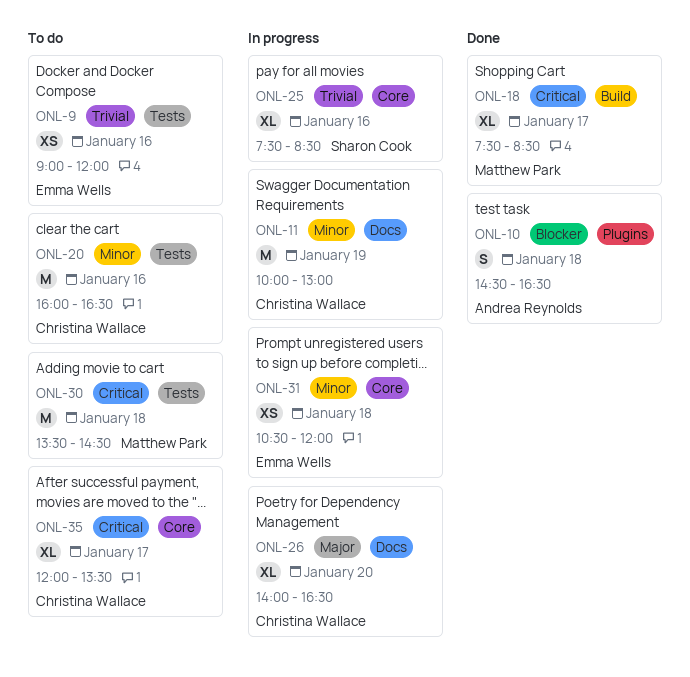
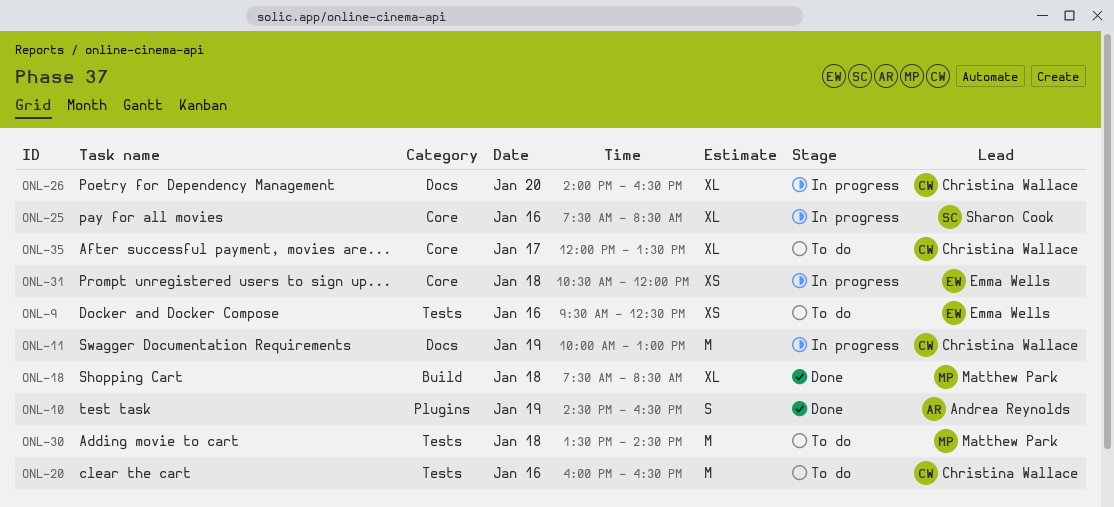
ONL-9, begins: 09:00 -> 09:30
ONL-9, ends: 12:00 -> 12:30
ONL-10, day: Jan 18 -> Jan 19
ONL-18, day: Jan 17 -> Jan 18

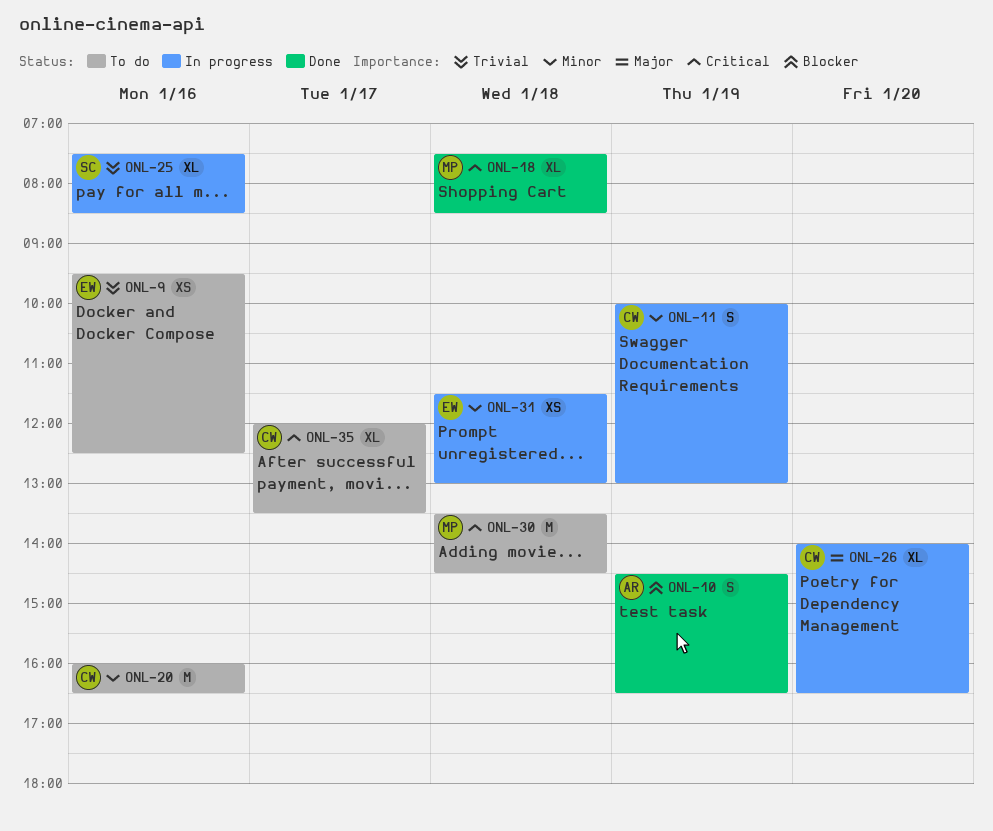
ONL-11, estimate: M -> S
ONL-31, begins: 10:30 -> 11:30
ONL-31, ends: 12:00 -> 13:00

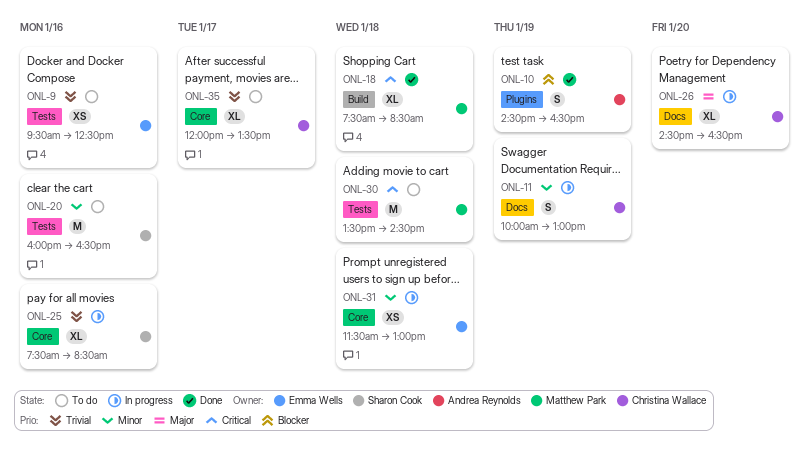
ONL-20, owner: Christina Wallace -> Sharon Cook
ONL-26, begins: 14:00 -> 14:30
ONL-35, priority: Critical -> Trivial

